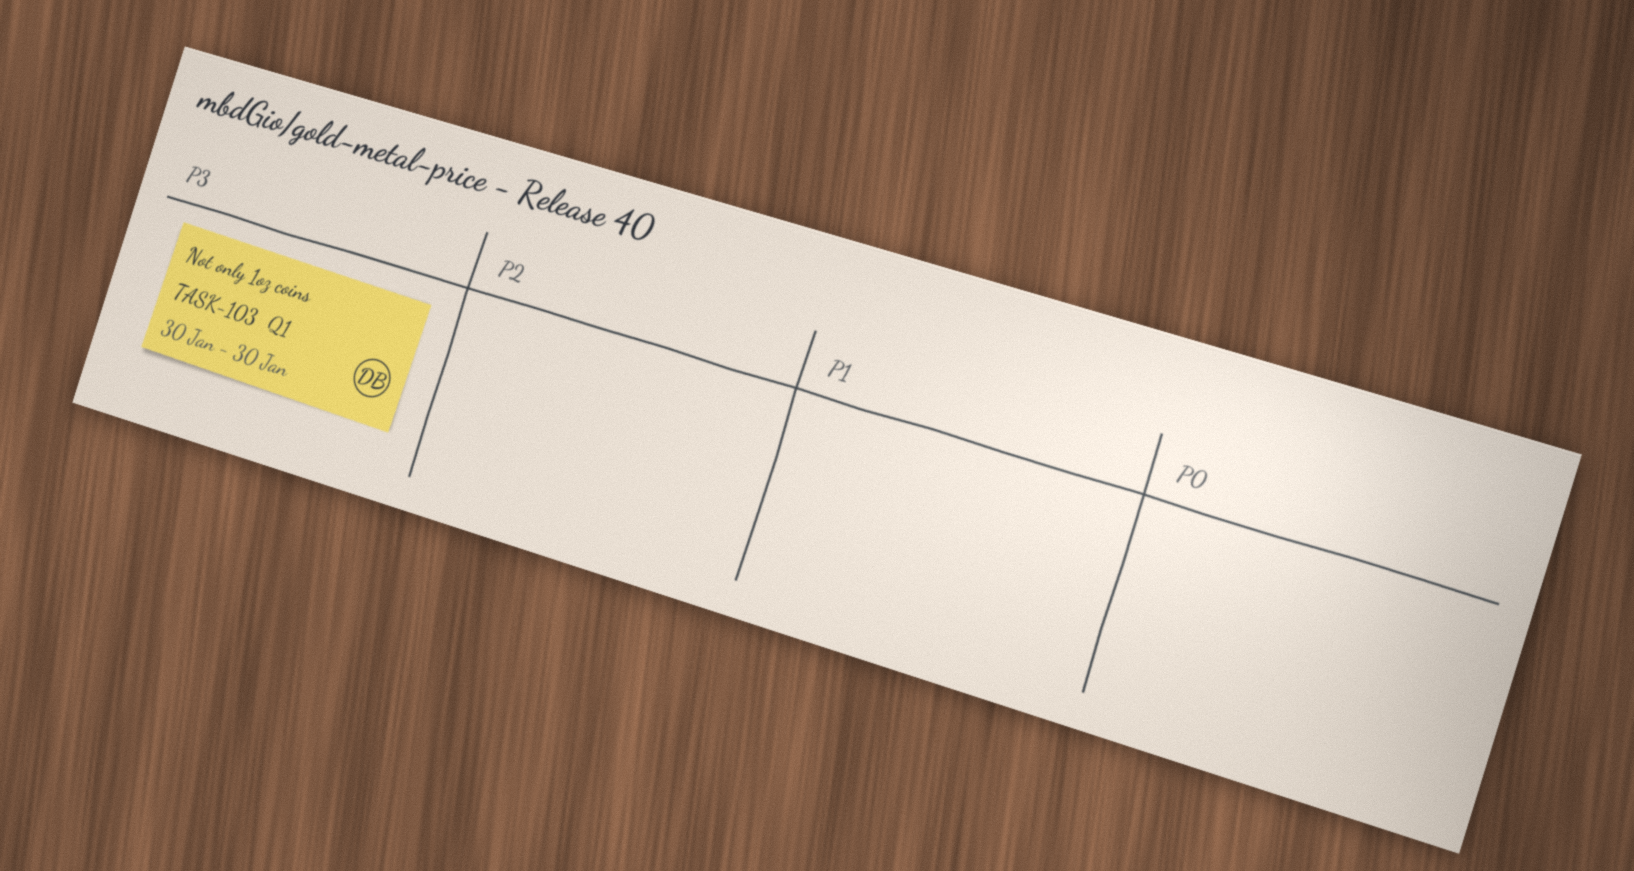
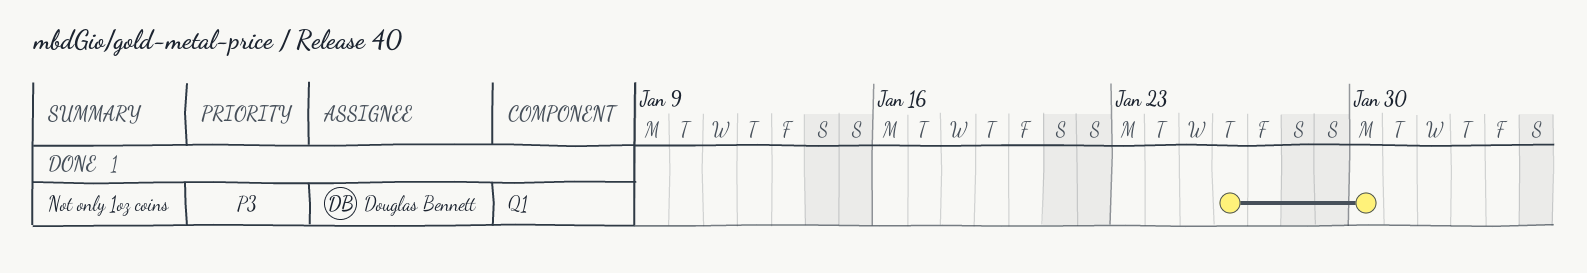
Not only 1oz coins, start: Jan 30 -> Jan 26

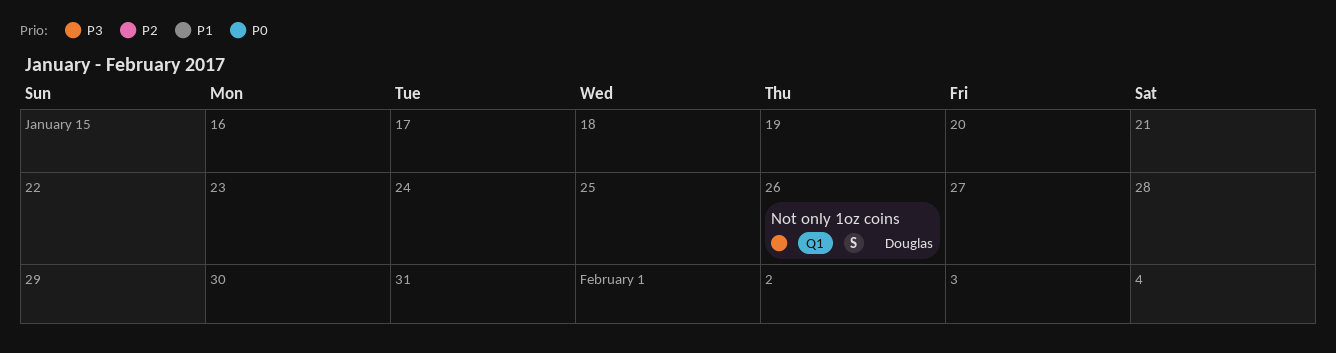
Not only 1oz coins, due: Jan 30 -> Jan 26

